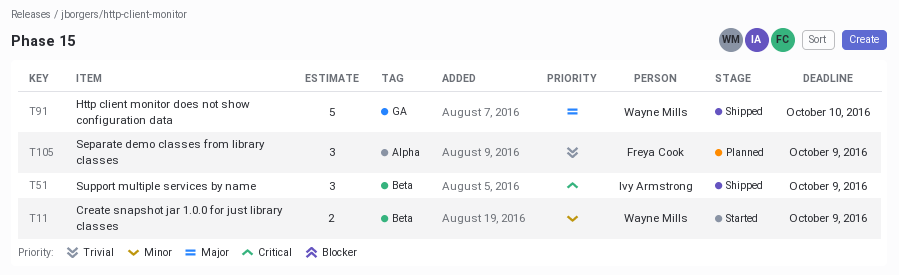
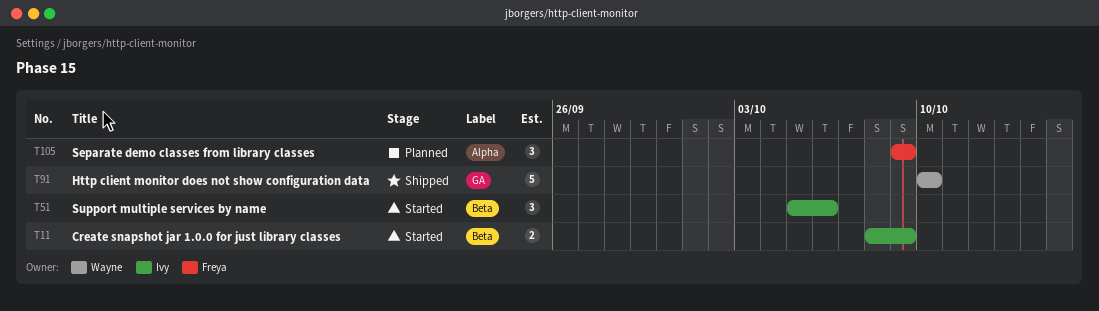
T11, owner: Wayne Mills -> Ivy Armstrong
T51, status: Shipped -> Started
T51, due: Oct 9 -> Oct 6

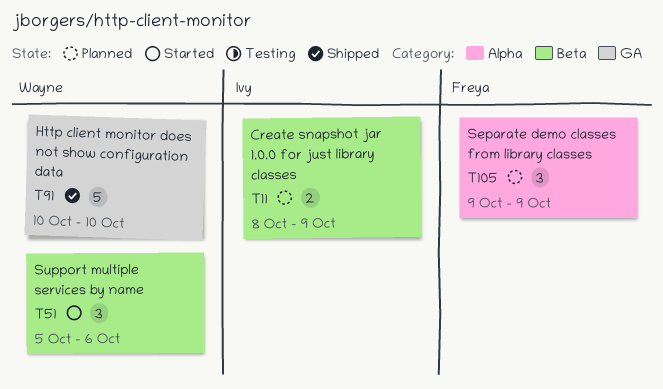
T11, status: Started -> Planned
T51, owner: Ivy -> Wayne

